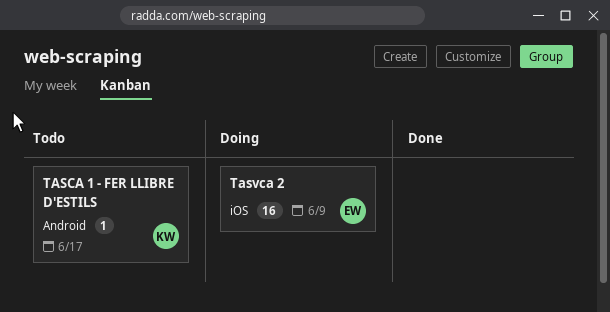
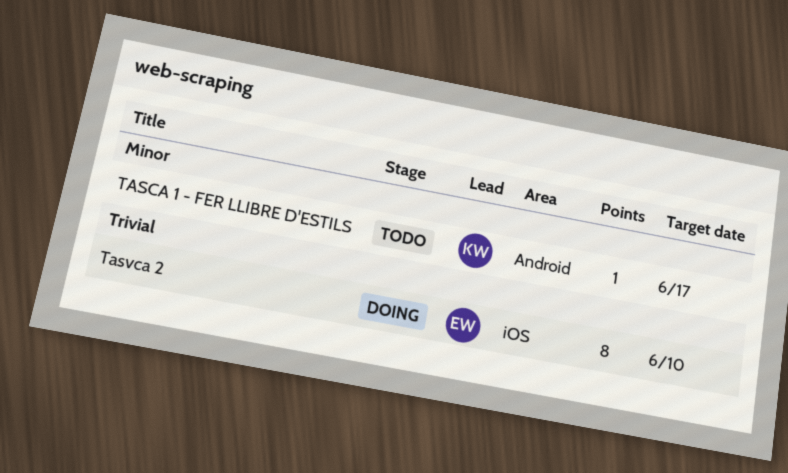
Tasvca 2, estimate: 16 -> 8
Tasvca 2, due: Jun 9 -> Jun 10

